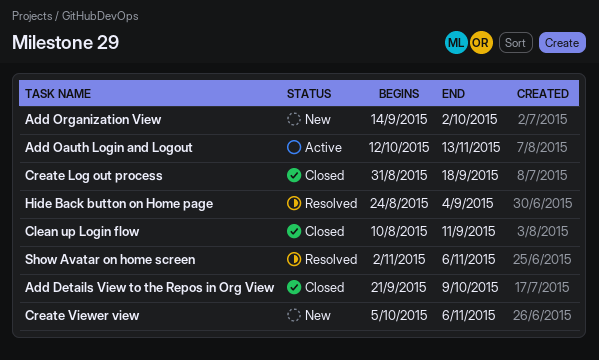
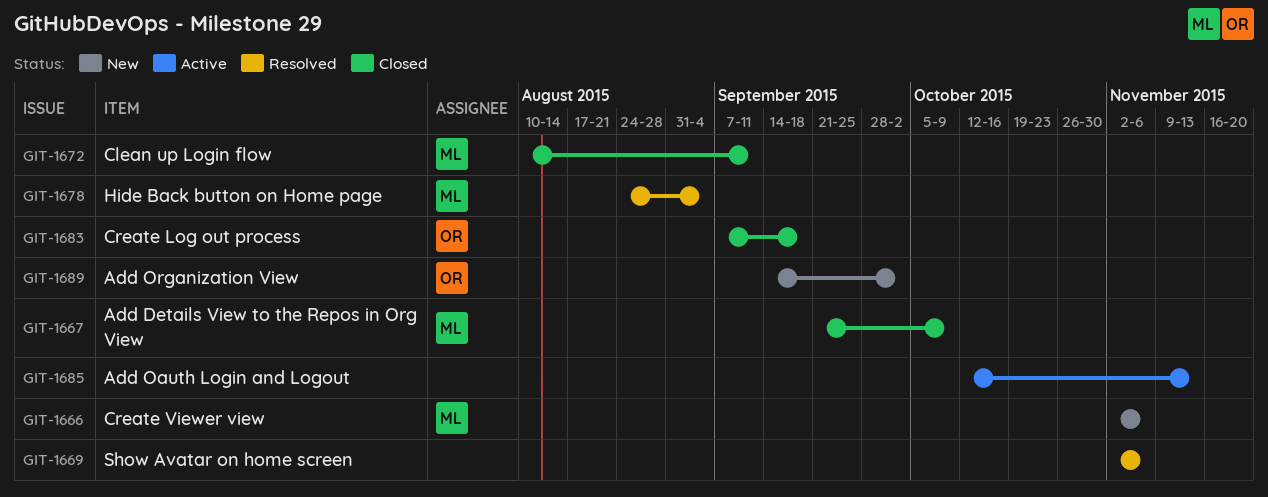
Create Log out process, start: Aug 31 -> Sep 7
Create Viewer view, start: Oct 5 -> Nov 2

